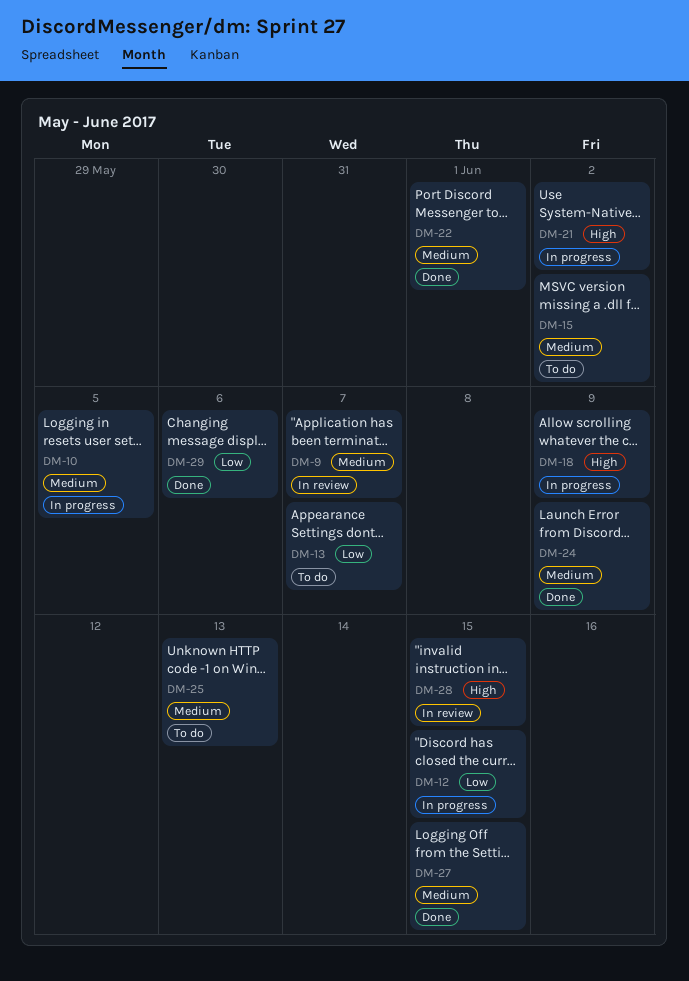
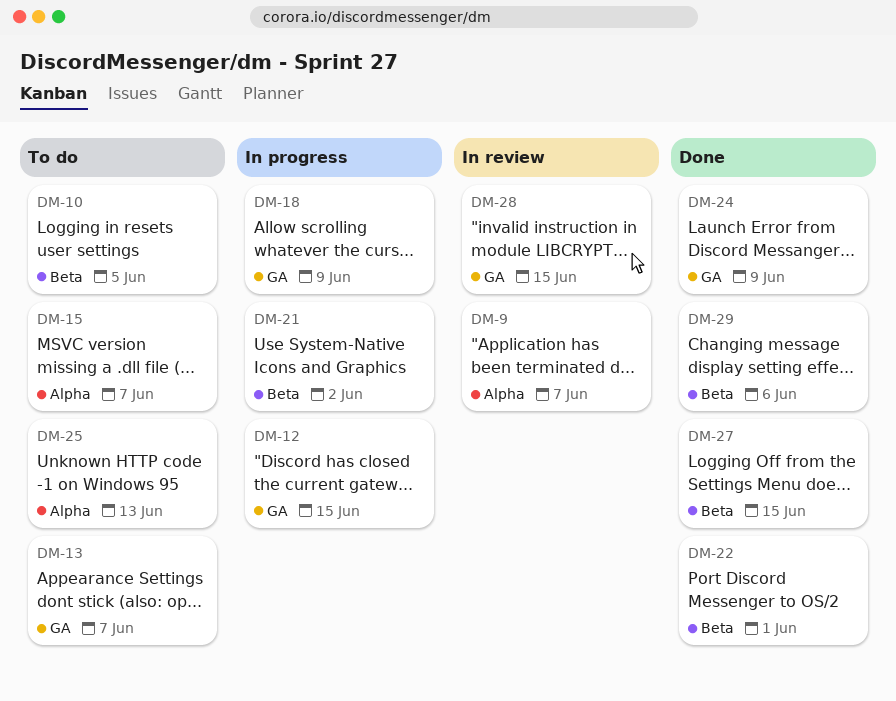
DM-10, status: In progress -> To do
DM-15, due: Jun 2 -> Jun 7

